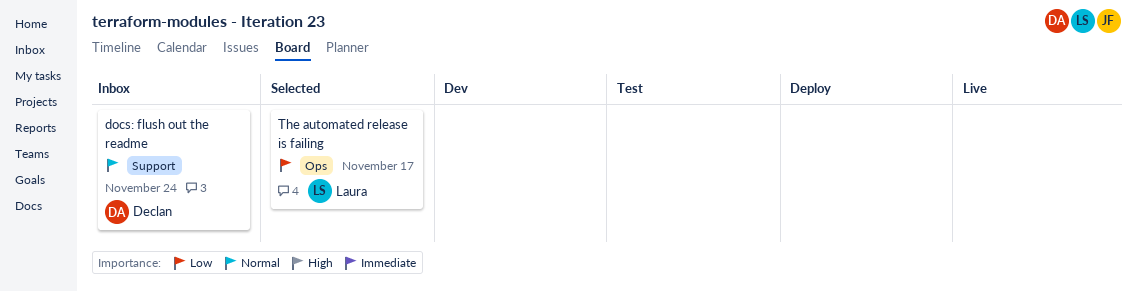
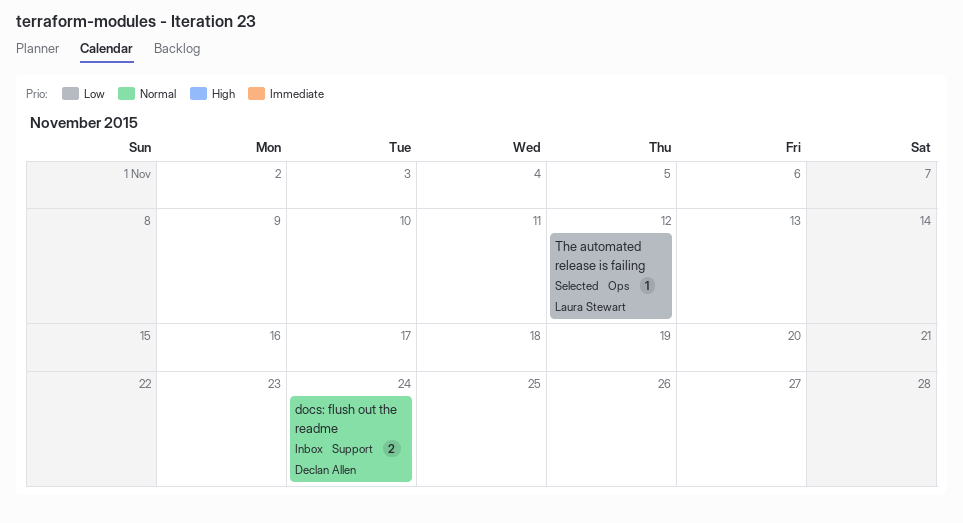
The automated release is failing, due: Nov 17 -> Nov 12

